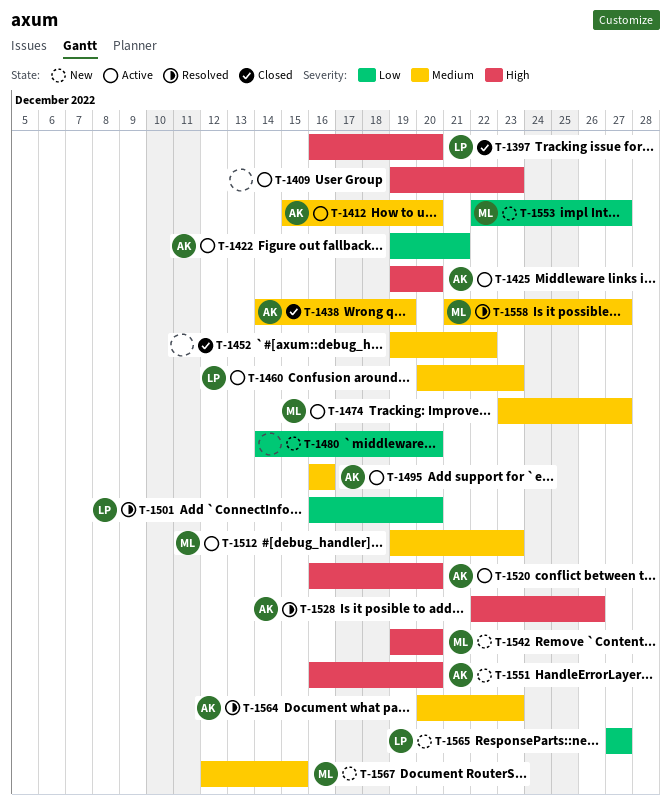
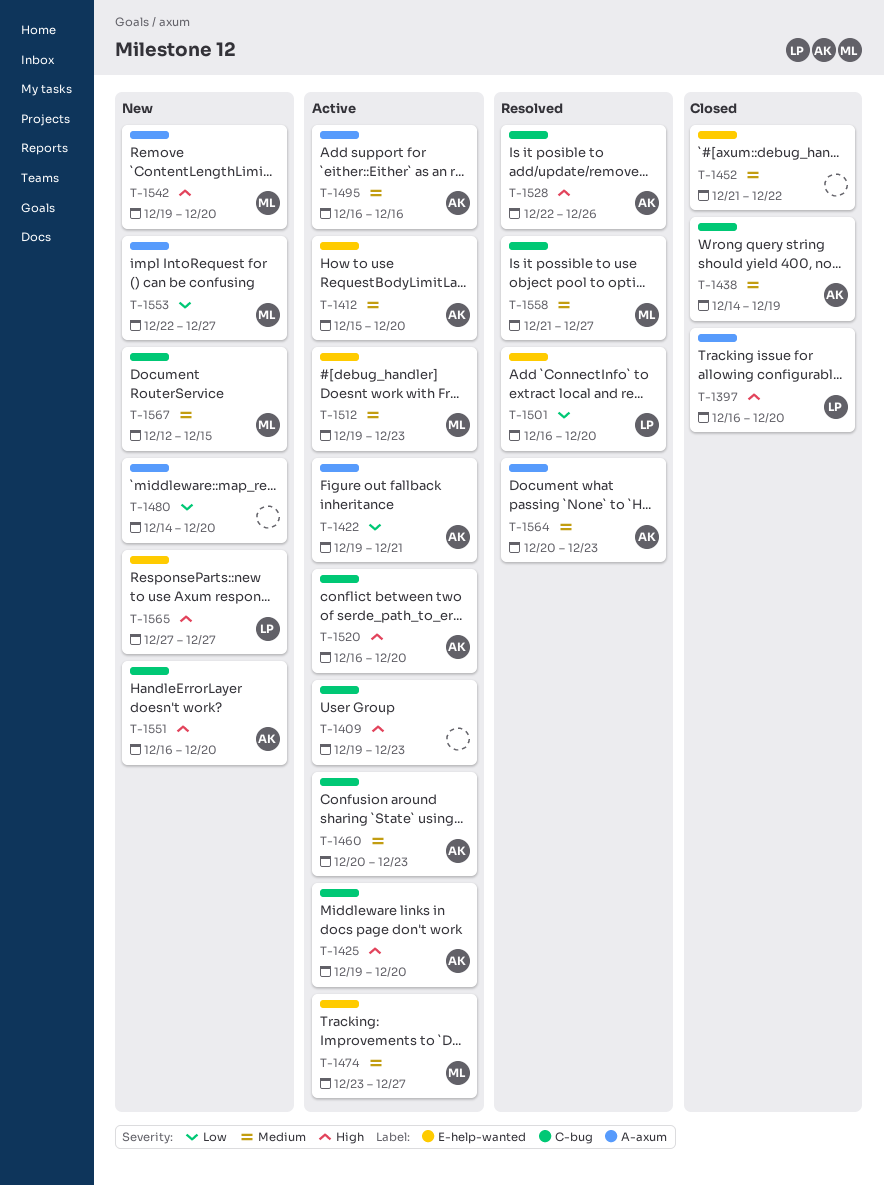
T-1452, start: Dec 19 -> Dec 21
T-1460, owner: LP -> AK
T-1565, priority: Low -> High

